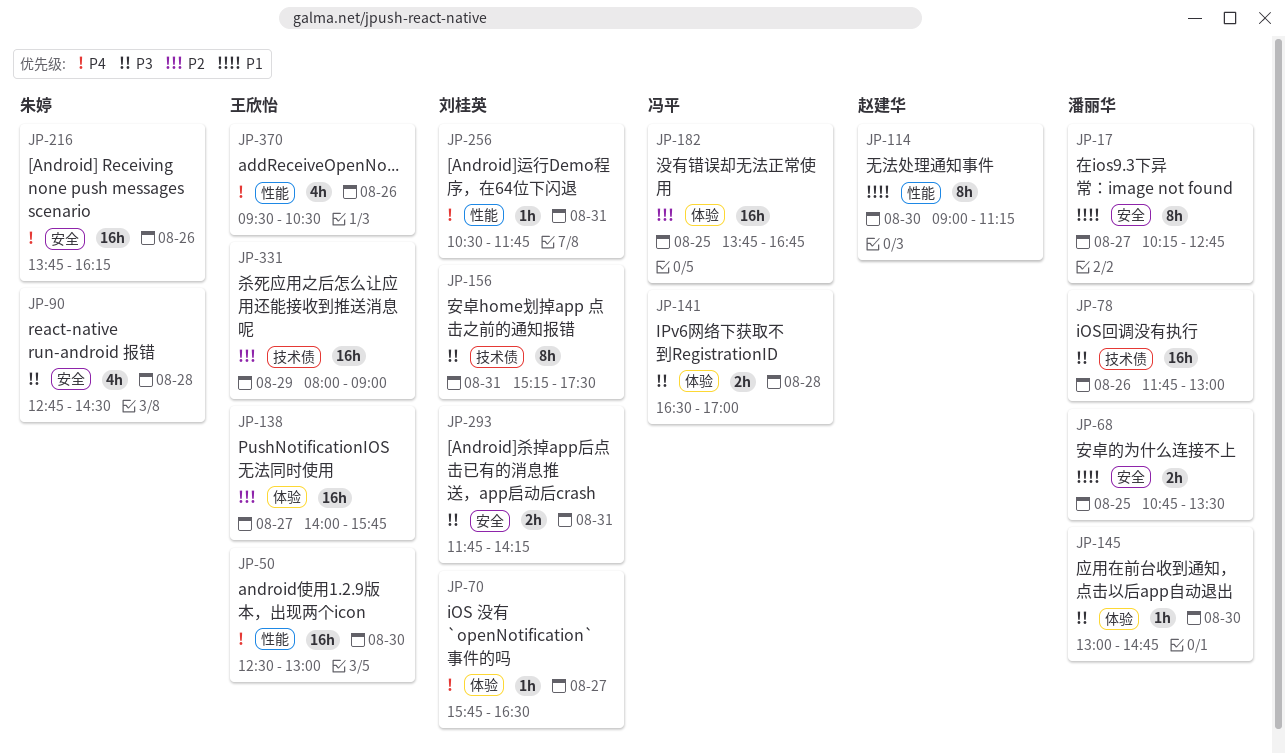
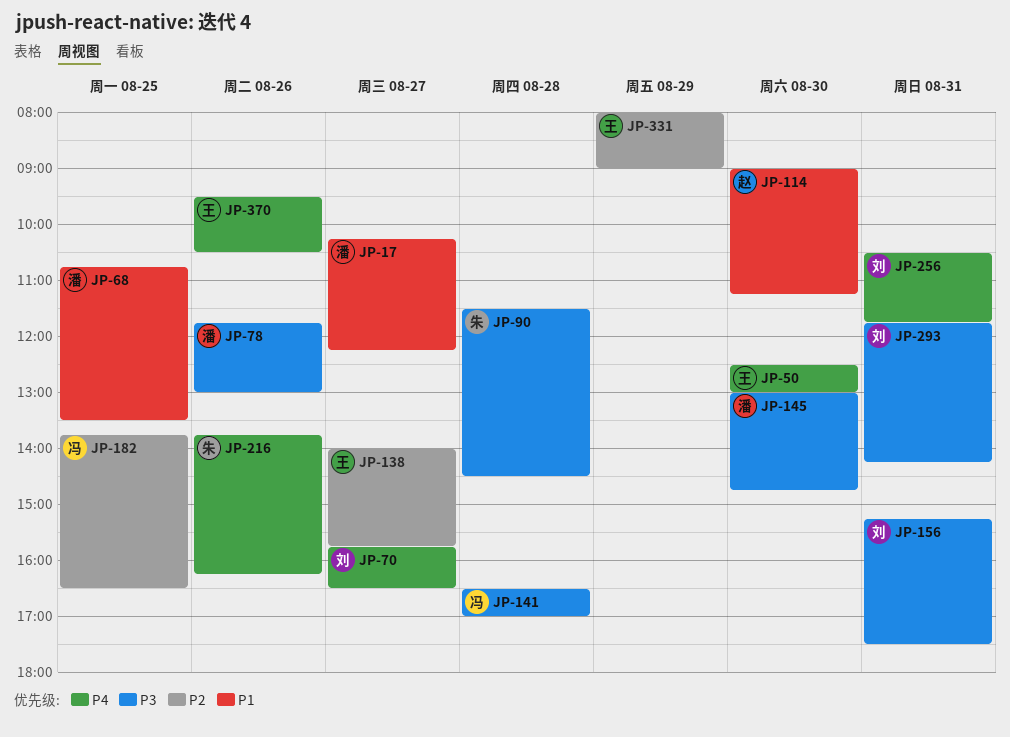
JP-17, ends: 12:45 -> 12:15
JP-90, begins: 12:45 -> 11:30
JP-182, ends: 16:45 -> 16:30

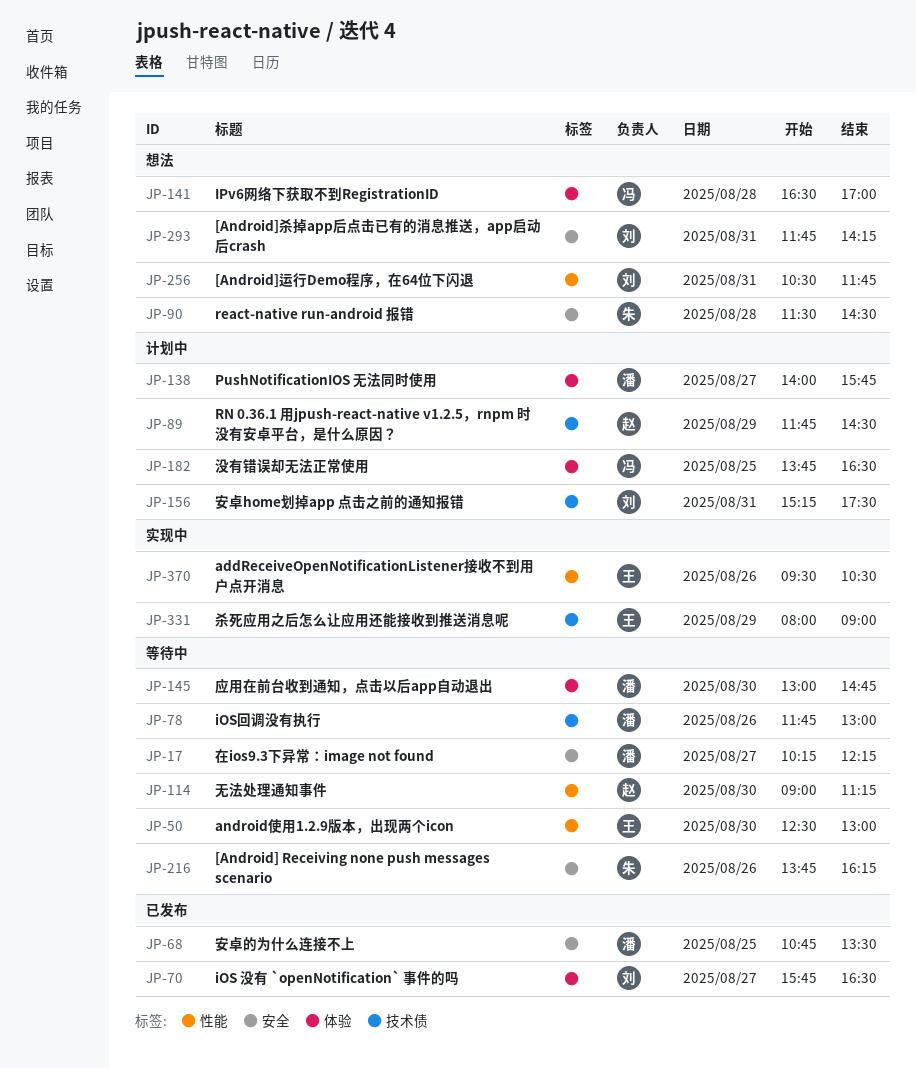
JP-89: none -> present
JP-138, owner: 王 -> 潘

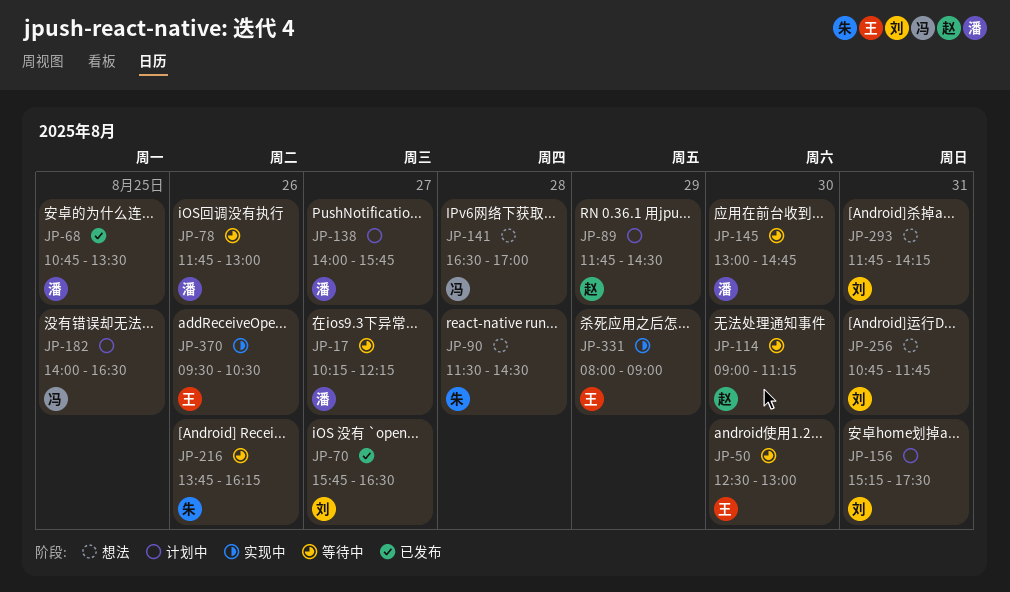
JP-182, begins: 13:45 -> 14:00
JP-256, begins: 10:30 -> 10:45

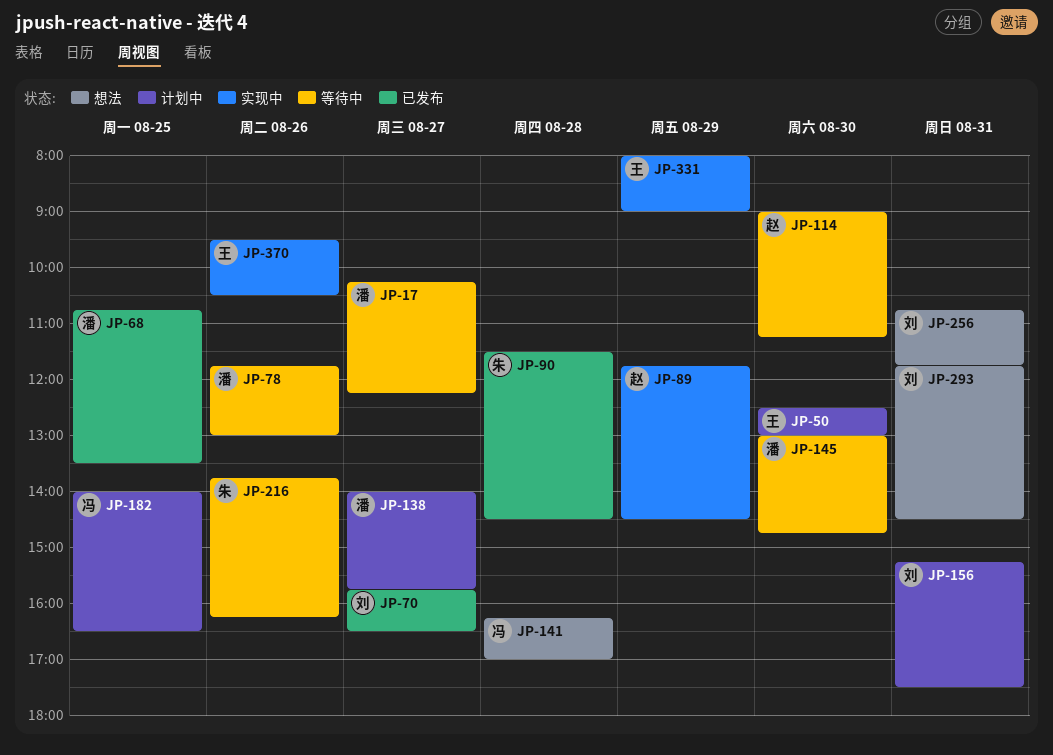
JP-50, status: 等待中 -> 计划中
JP-89, status: 计划中 -> 实现中
JP-90, status: 想法 -> 已发布
JP-141, begins: 16:30 -> 16:15
JP-293, ends: 14:15 -> 14:30

